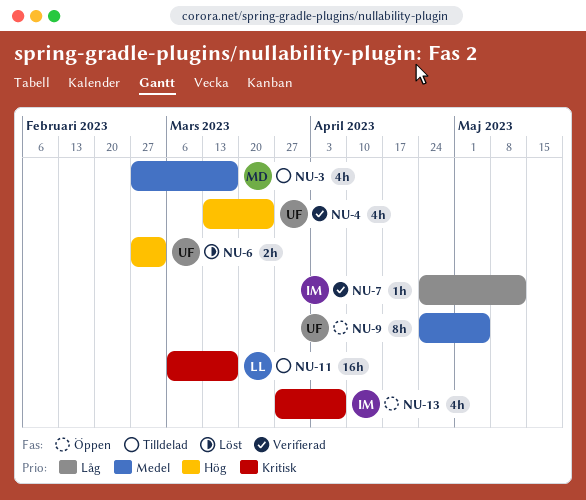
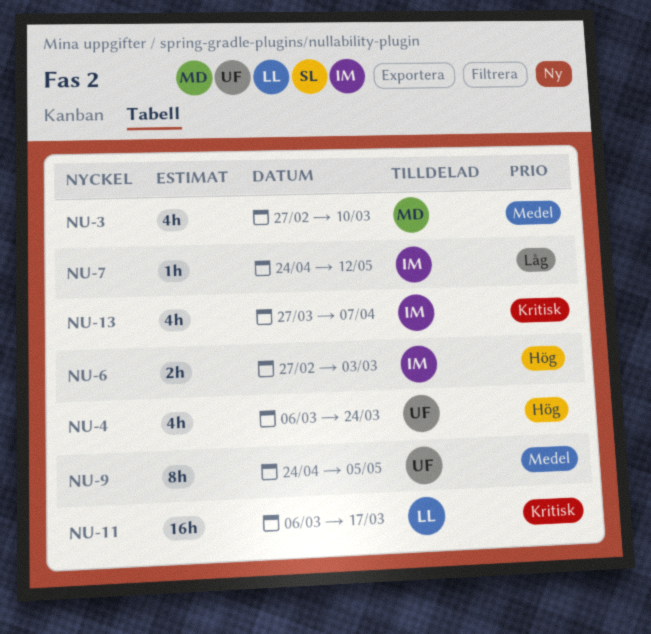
NU-3, due: Mar 17 -> Mar 10
NU-4, start: Mar 13 -> Mar 6
NU-6, owner: UF -> IM

